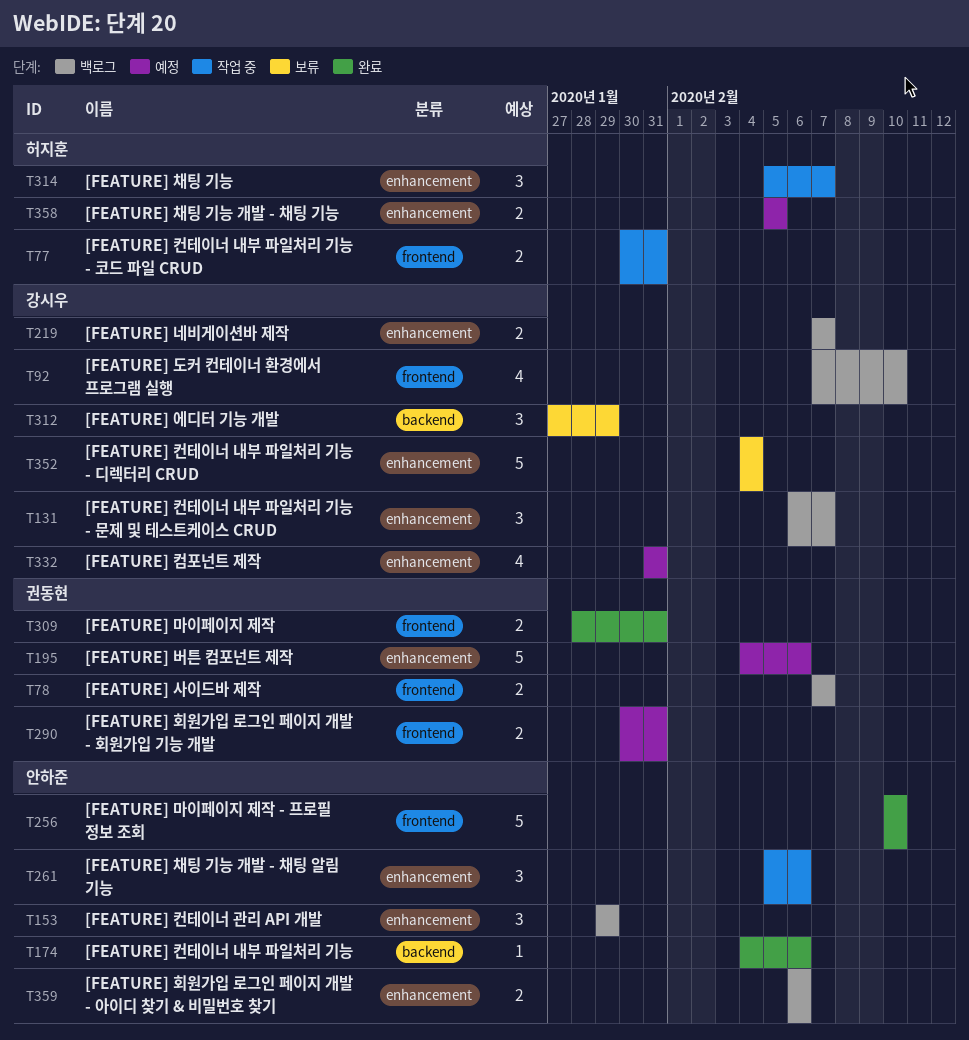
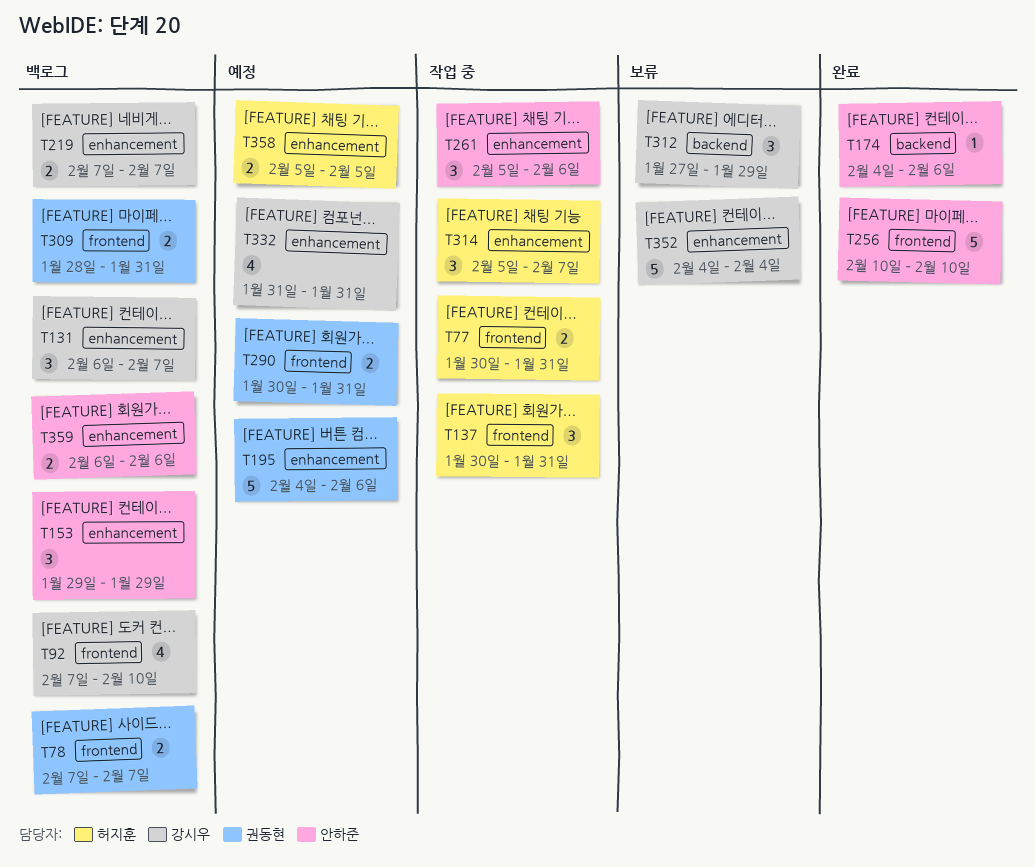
T137: none -> present
T309, status: 완료 -> 백로그

